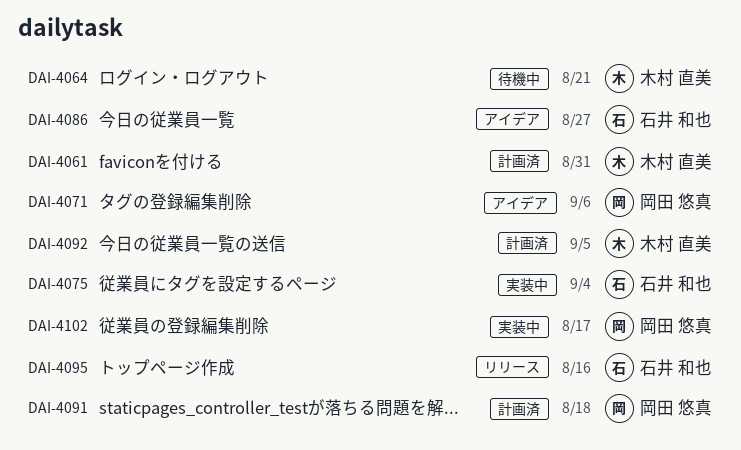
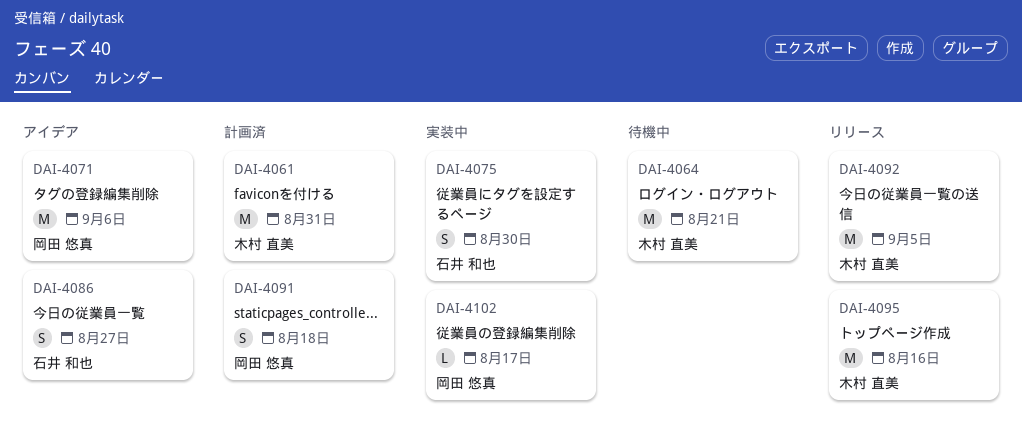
DAI-4075, due: Sep 4 -> Aug 30
DAI-4092, status: 計画済 -> リリース
DAI-4095, owner: 石井 和也 -> 木村 直美

